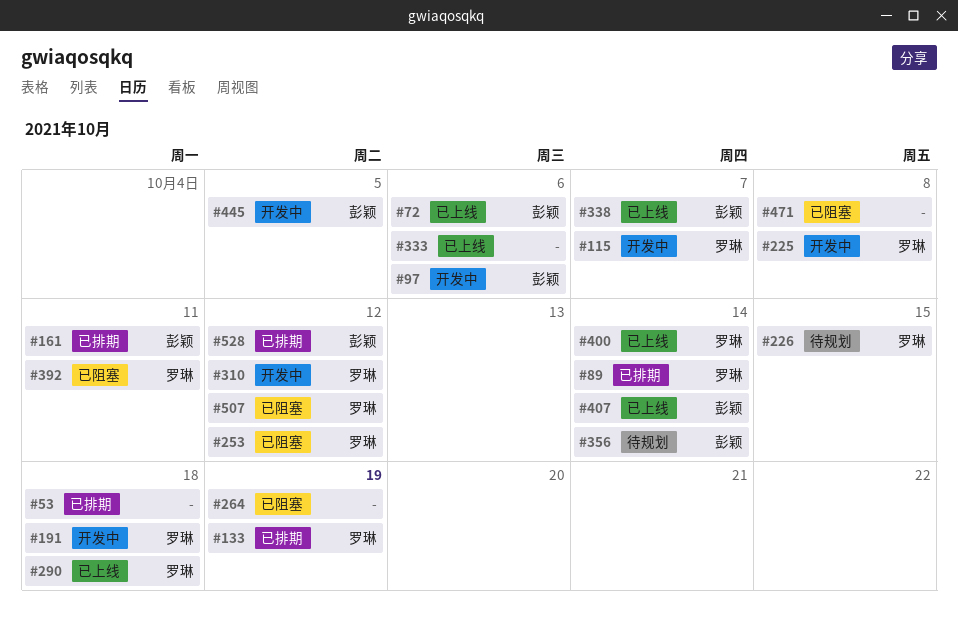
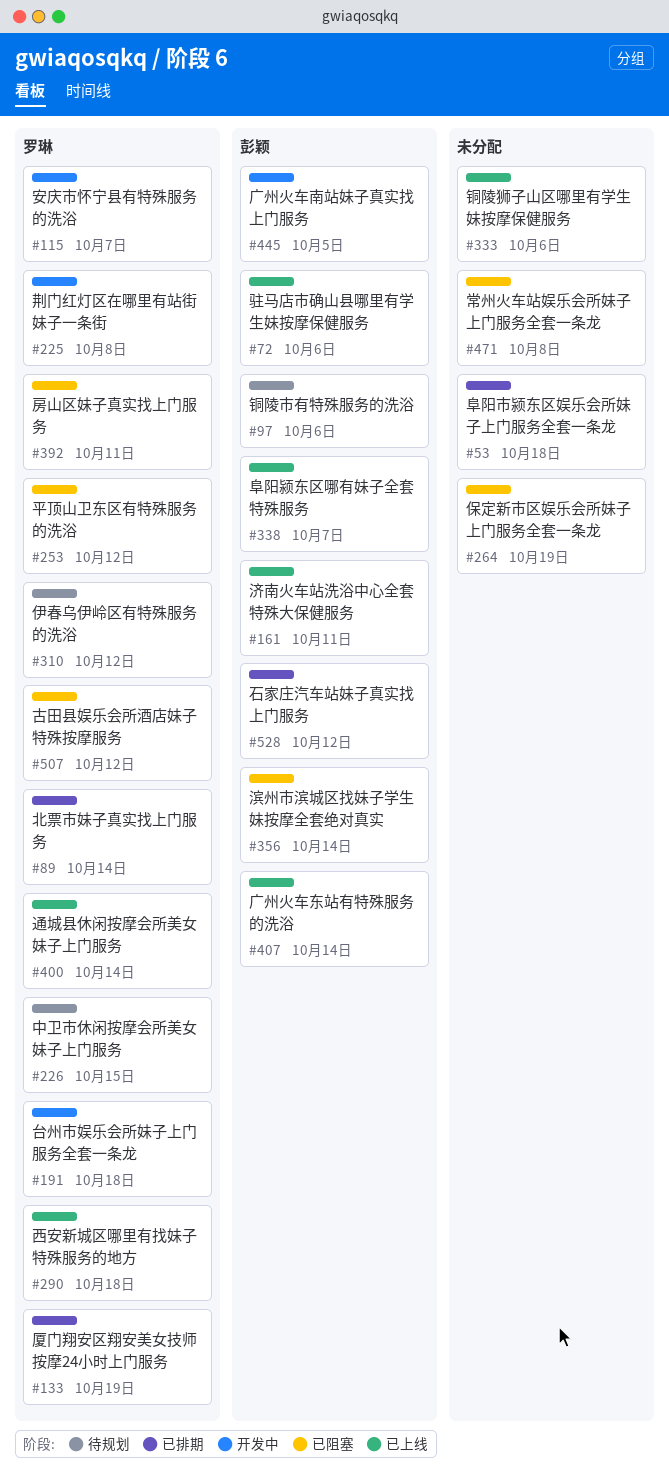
#97, status: 开发中 -> 待规划
#161, status: 已排期 -> 已上线
#310, status: 开发中 -> 待规划
#356, status: 待规划 -> 已阻塞

